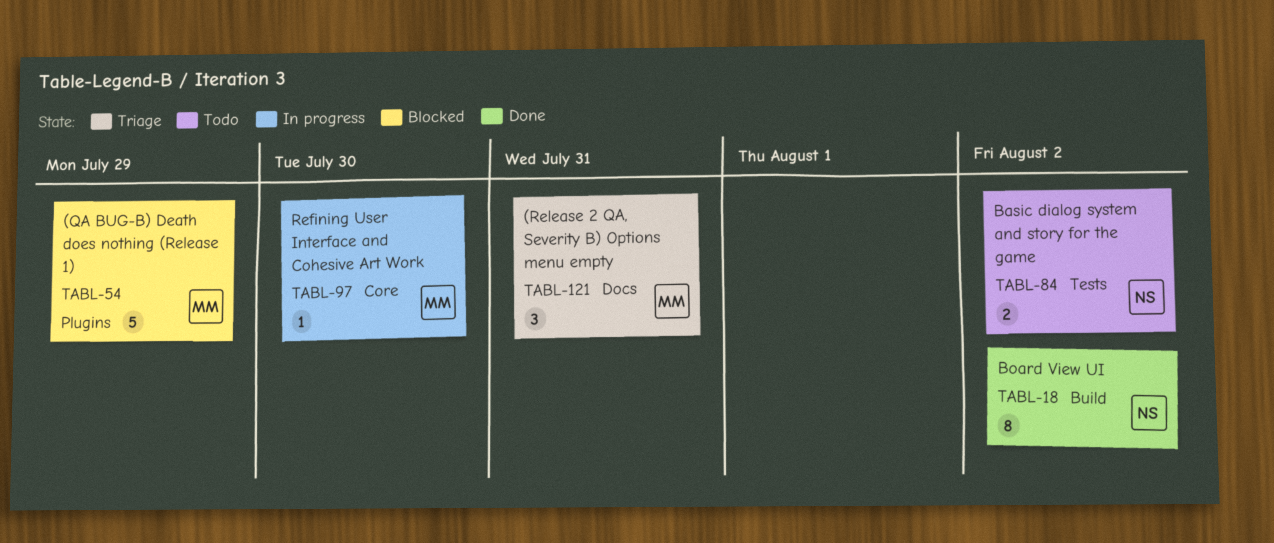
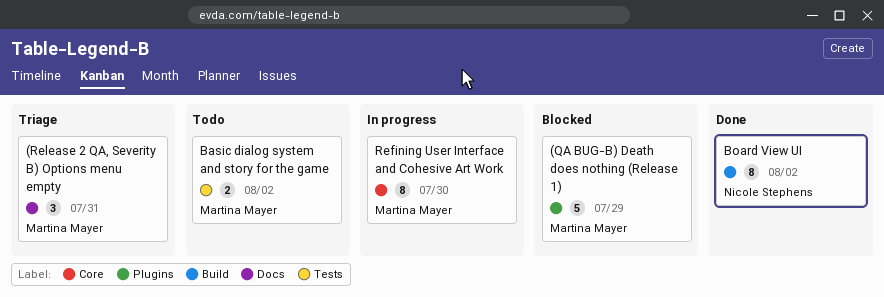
Basic dialog system and story for the game, owner: Nicole Stephens -> Martina Mayer
Refining User Interface and Cohesive Art Work, estimate: 1 -> 8

